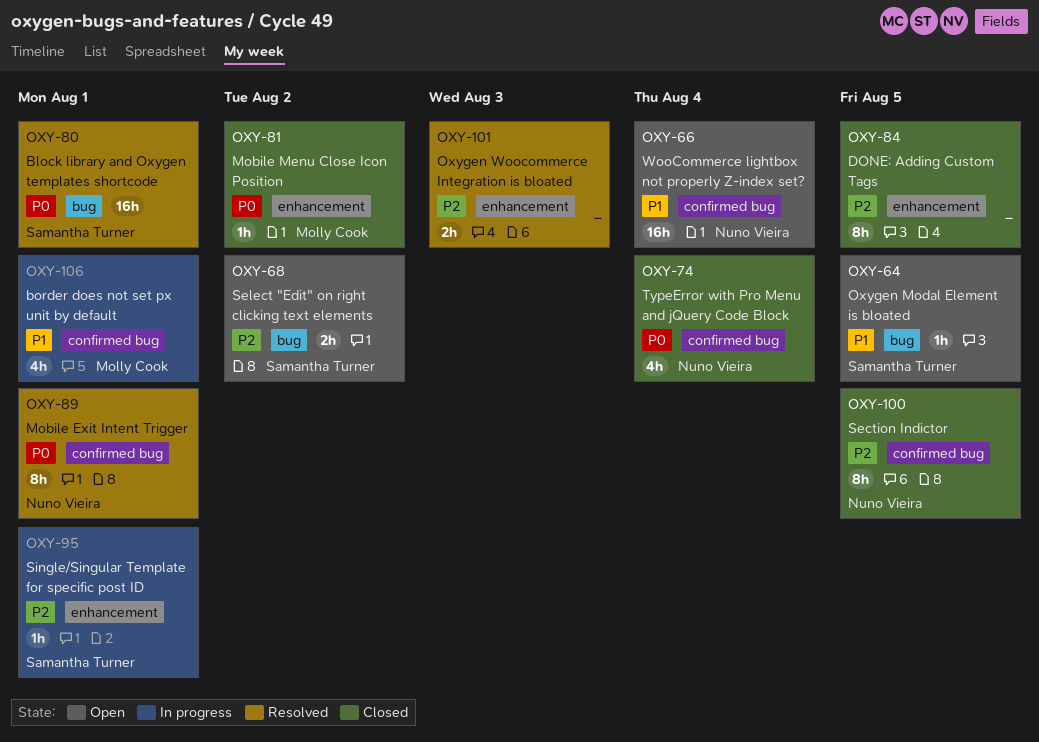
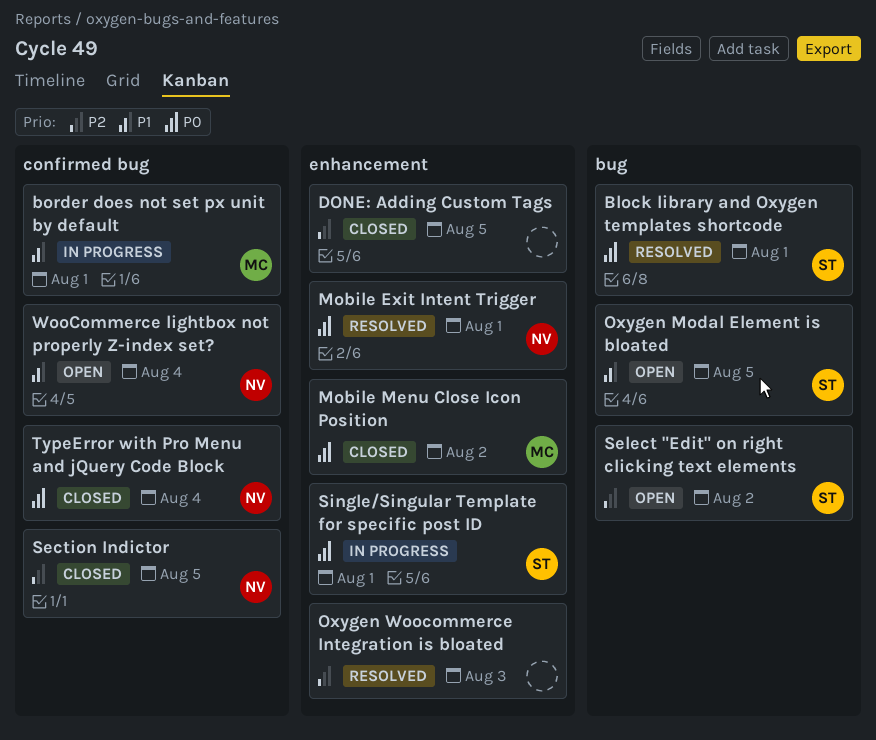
Mobile Exit Intent Trigger, label: confirmed bug -> enhancement
Single/Singular Template for specific post ID, priority: P2 -> P0

